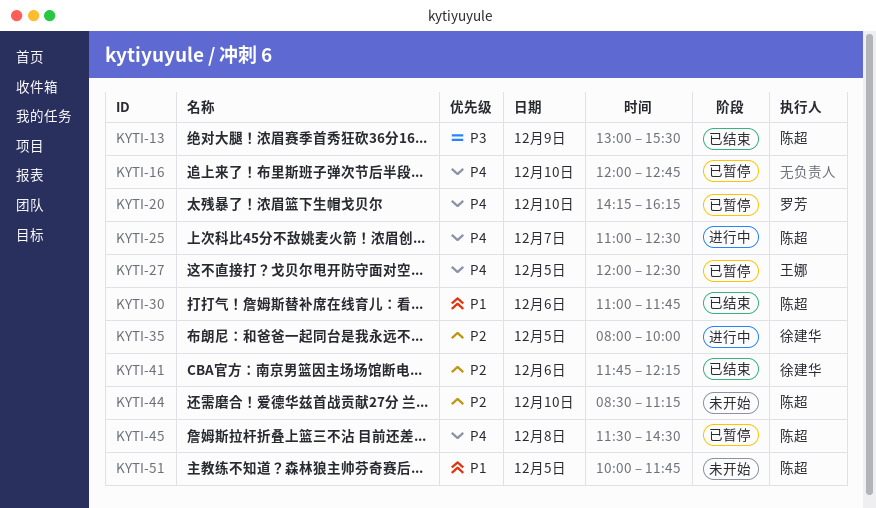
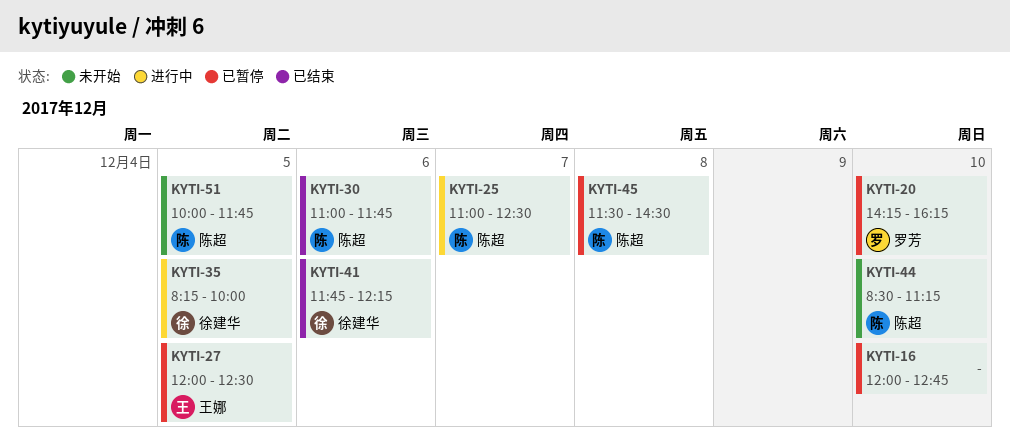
KYTI-13: present -> none
KYTI-35, begins: 08:00 -> 08:15

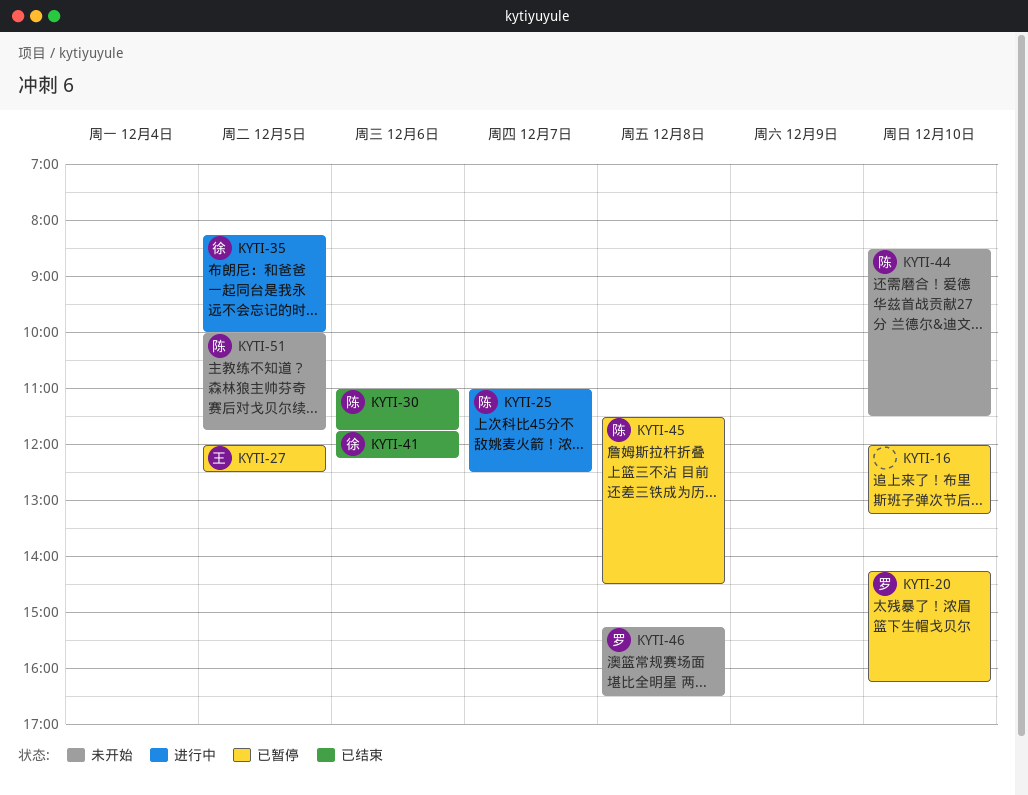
KYTI-16, ends: 12:45 -> 13:15
KYTI-44, ends: 11:15 -> 11:30
KYTI-46: none -> present

